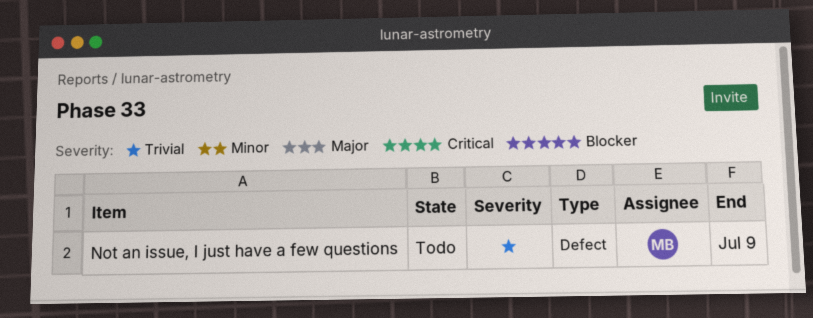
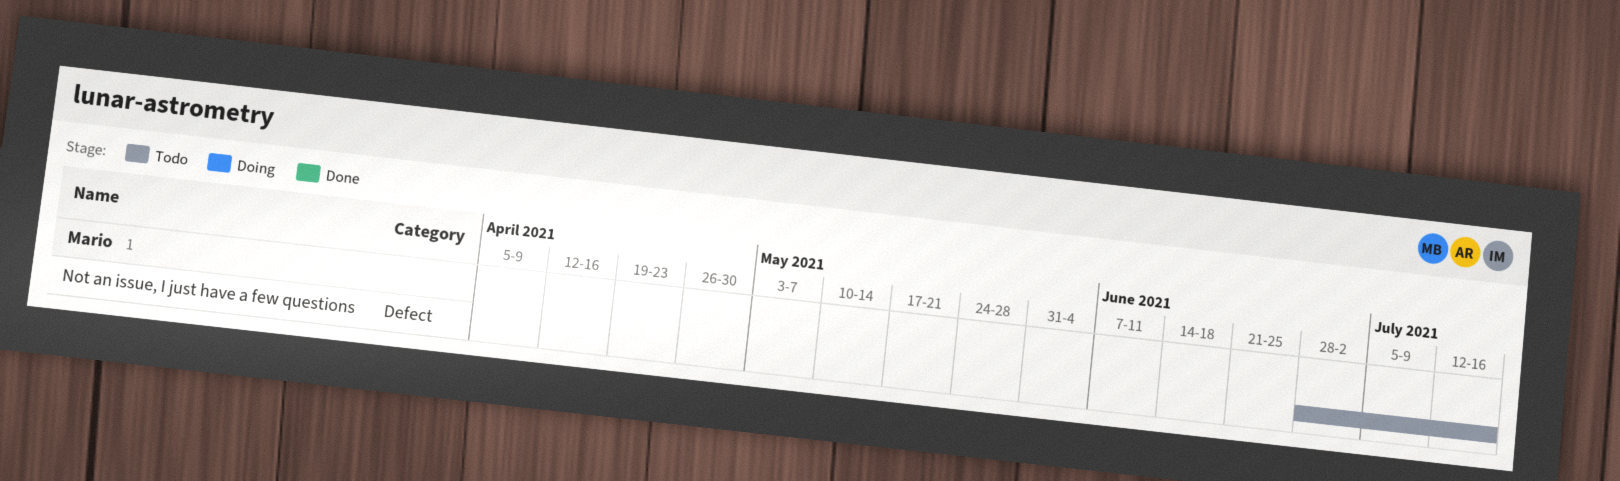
Not an issue, I just have a few questions, due: Jul 9 -> Jul 16

